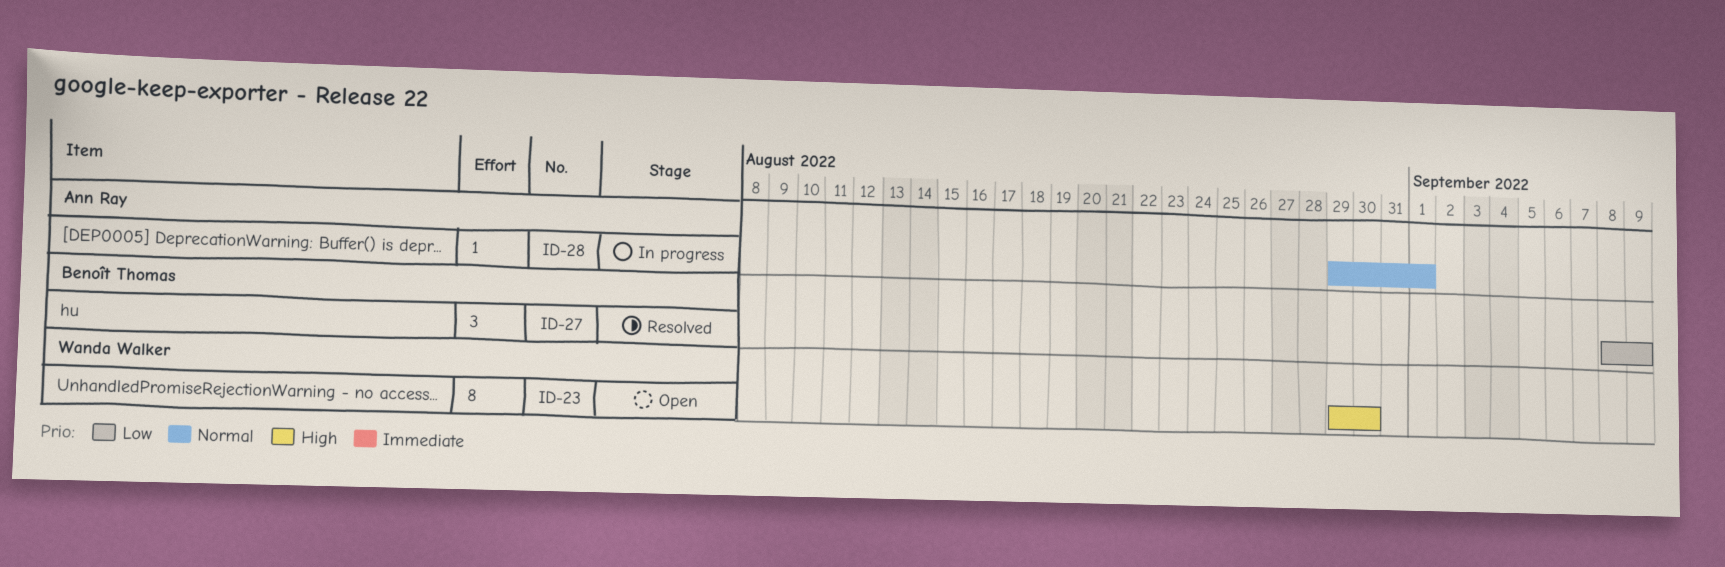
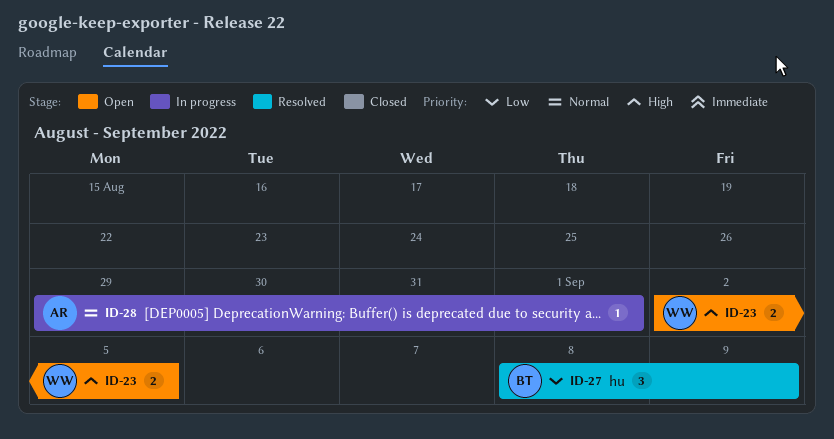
ID-23, estimate: 8 -> 2
ID-23, start: Aug 29 -> Sep 2
ID-23, due: Aug 30 -> Sep 5

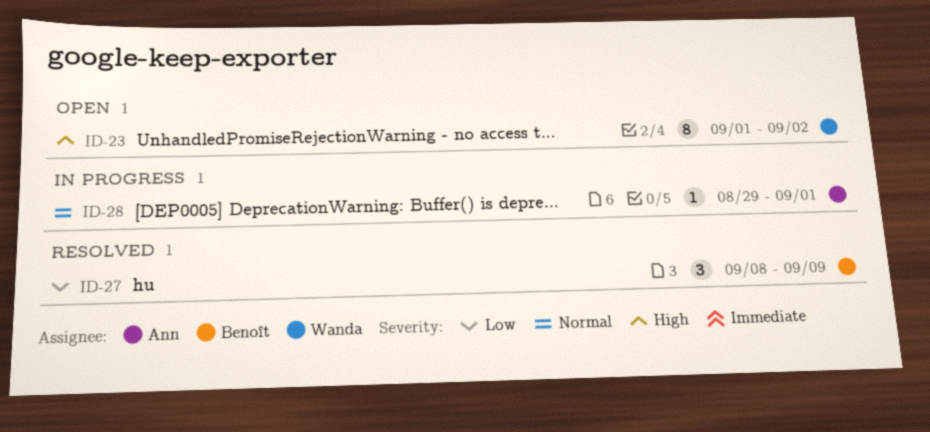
ID-23, estimate: 2 -> 8
ID-23, start: Sep 2 -> Sep 1
ID-23, due: Sep 5 -> Sep 2

